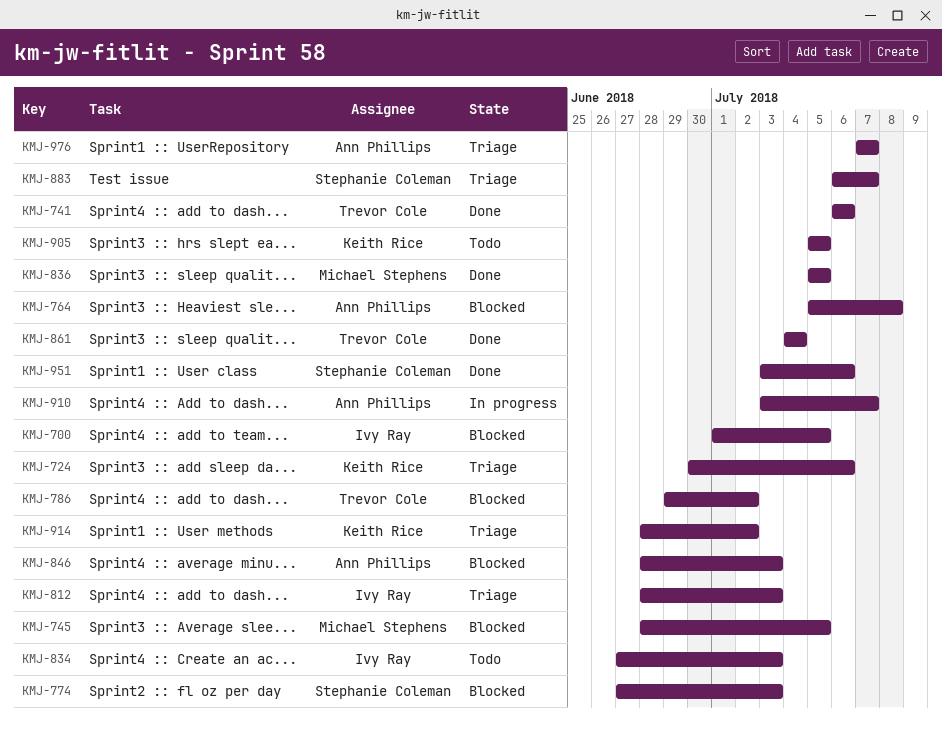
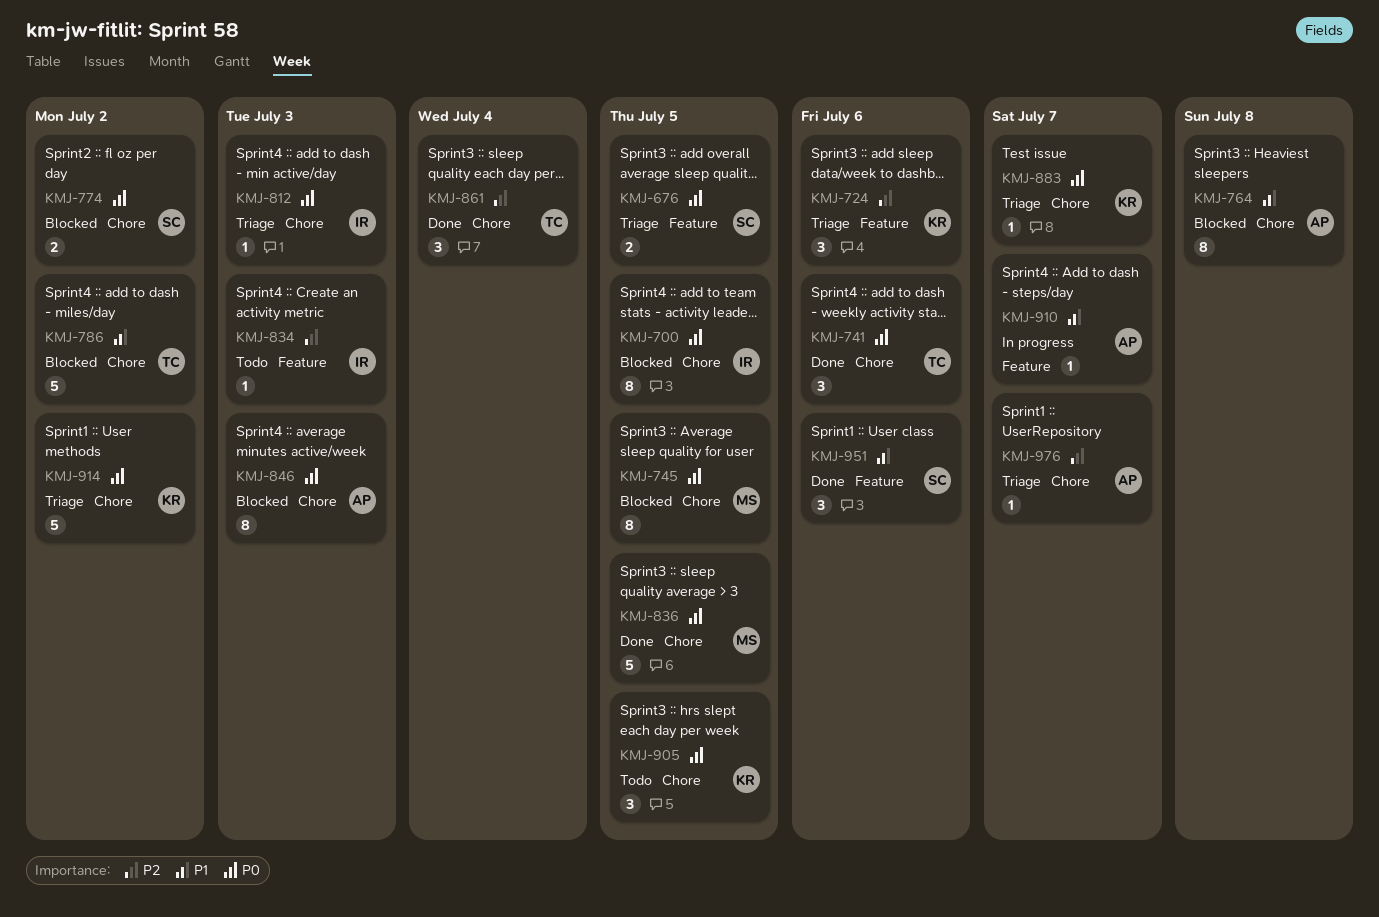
KMJ-676: none -> present
KMJ-774, due: Jul 3 -> Jul 2
KMJ-883, owner: Stephanie Coleman -> Keith Rice

